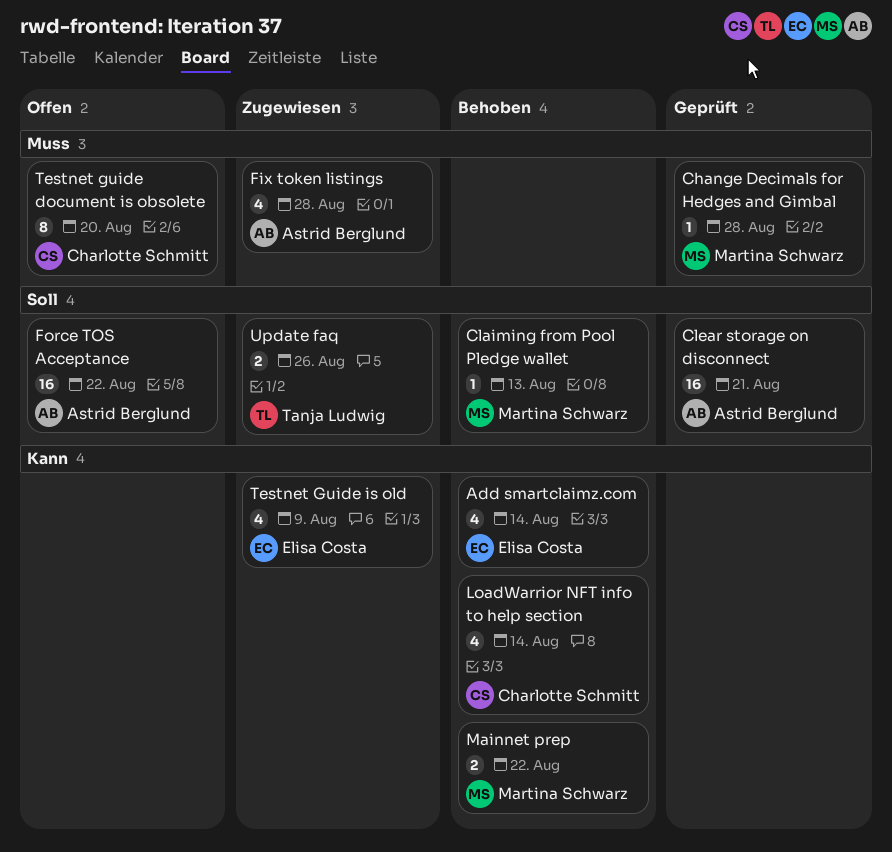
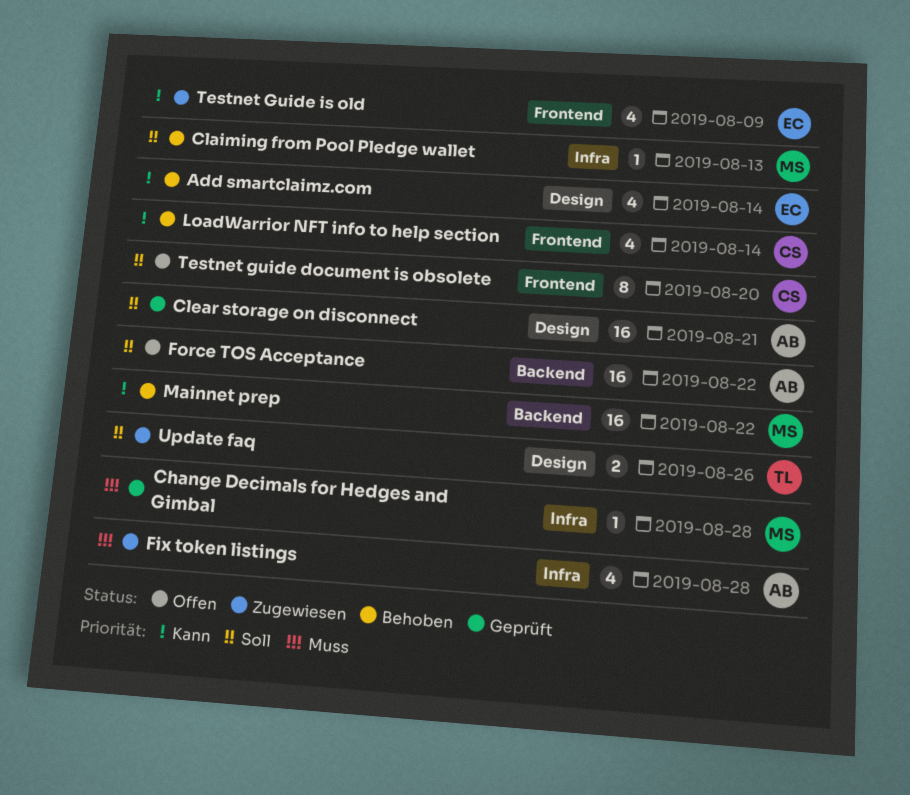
Mainnet prep, estimate: 2 -> 16
Testnet guide document is obsolete, priority: Muss -> Soll

